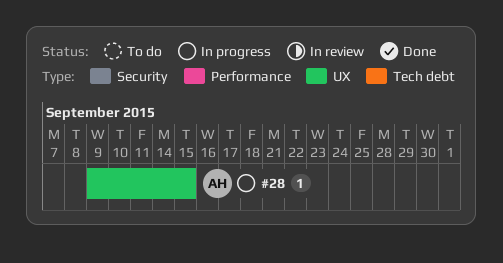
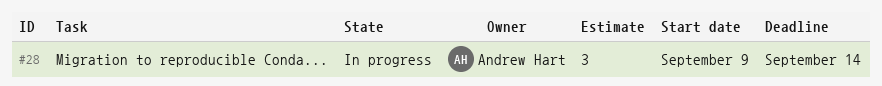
#28, estimate: 1 -> 3
#28, due: Sep 15 -> Sep 14

